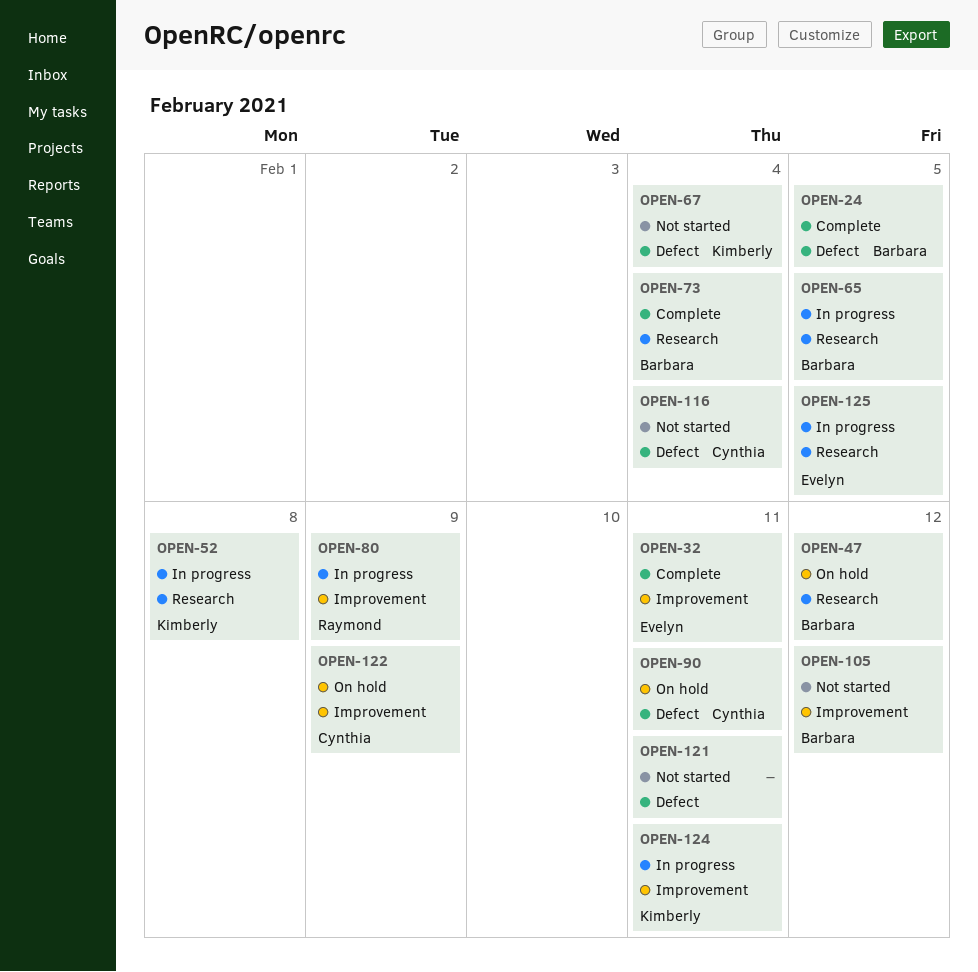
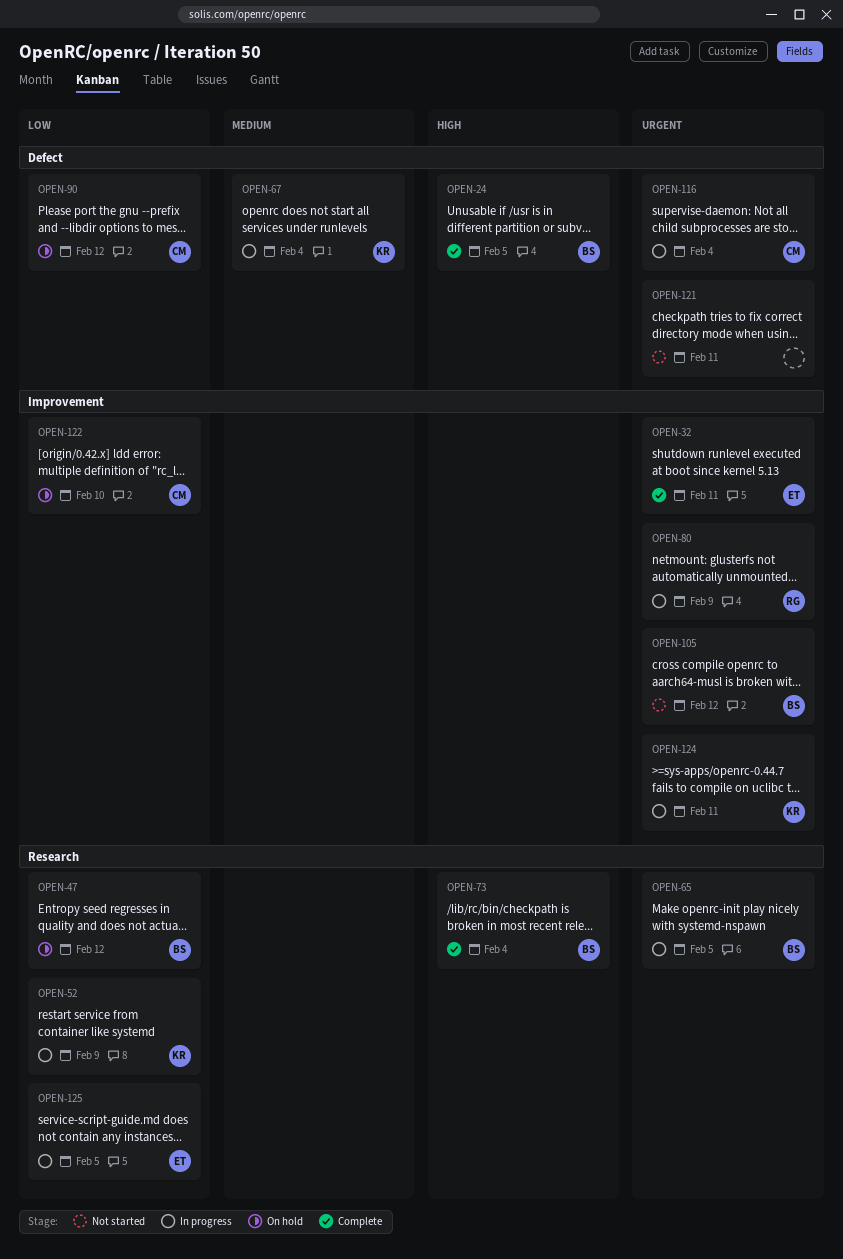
OPEN-52, due: Feb 8 -> Feb 9
OPEN-67, status: Not started -> In progress
OPEN-90, due: Feb 11 -> Feb 12
OPEN-116, status: Not started -> In progress
OPEN-122, due: Feb 9 -> Feb 10

